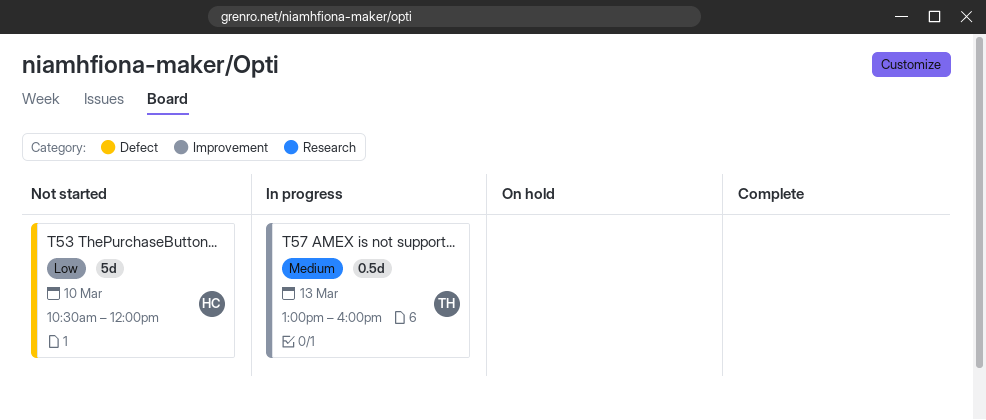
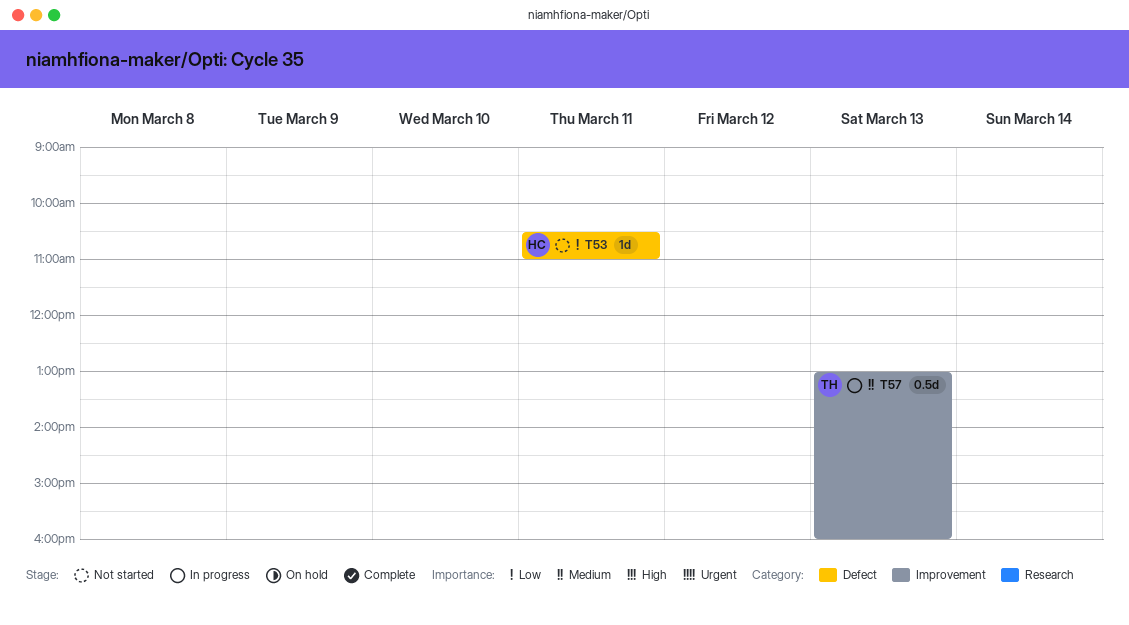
T53, estimate: 5d -> 1d
T53, day: Mar 10 -> Mar 11
T53, ends: 12:00 -> 11:00

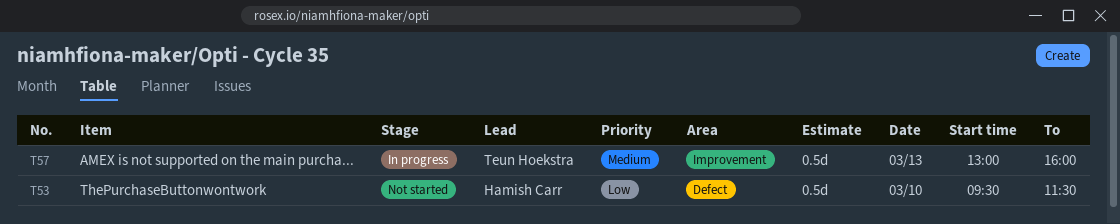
T53, estimate: 1d -> 0.5d
T53, day: Mar 11 -> Mar 10
T53, begins: 10:30 -> 09:30
T53, ends: 11:00 -> 11:30

